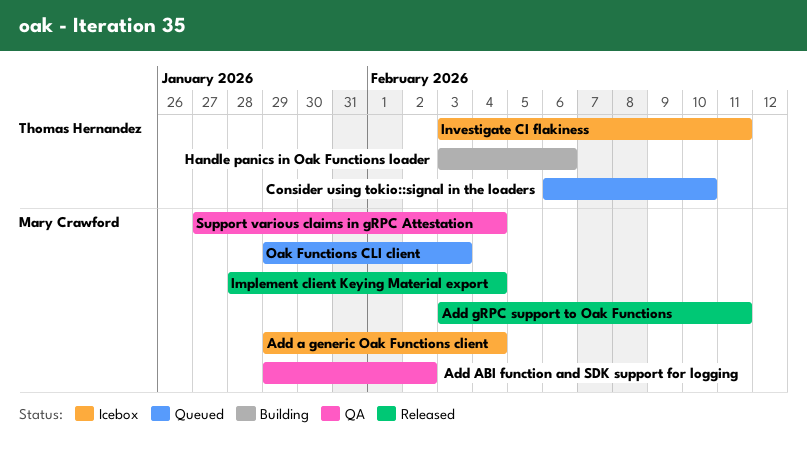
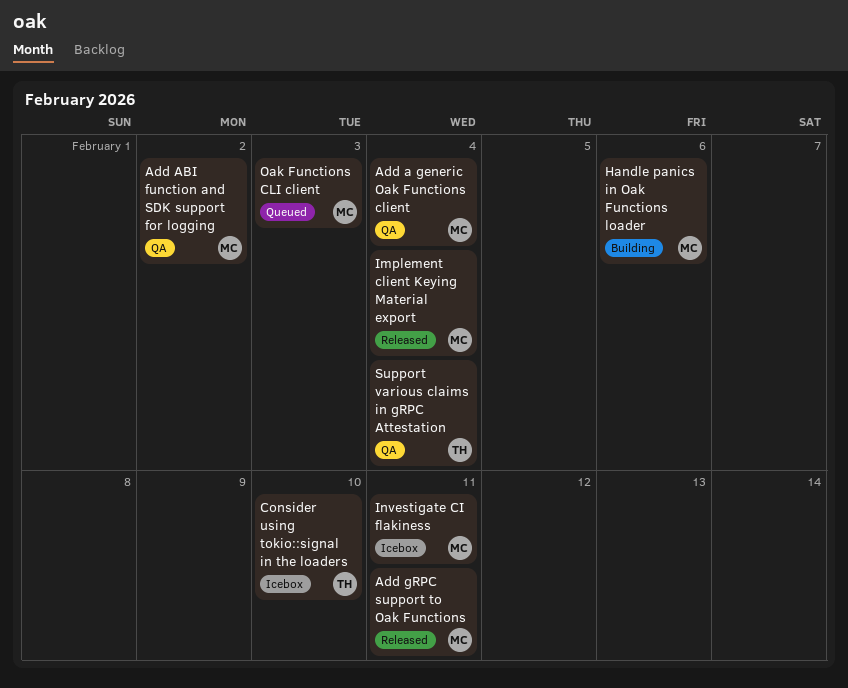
Add a generic Oak Functions client, status: Icebox -> QA
Consider using tokio::signal in the loaders, status: Queued -> Icebox
Handle panics in Oak Functions loader, owner: Thomas Hernandez -> Mary Crawford
Investigate CI flakiness, owner: Thomas Hernandez -> Mary Crawford
Support various claims in gRPC Attestation, owner: Mary Crawford -> Thomas Hernandez

